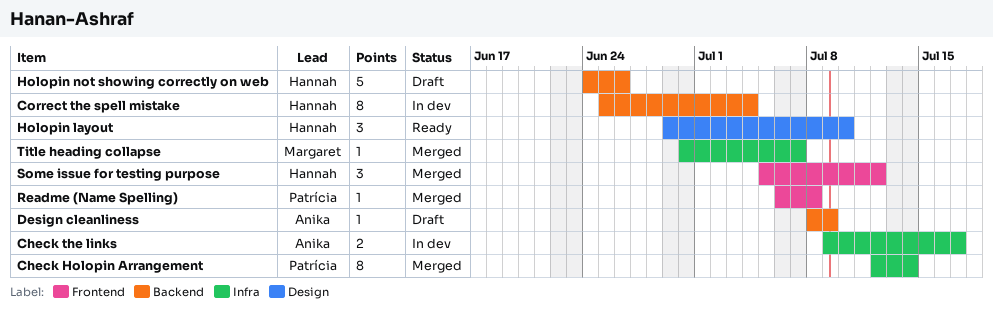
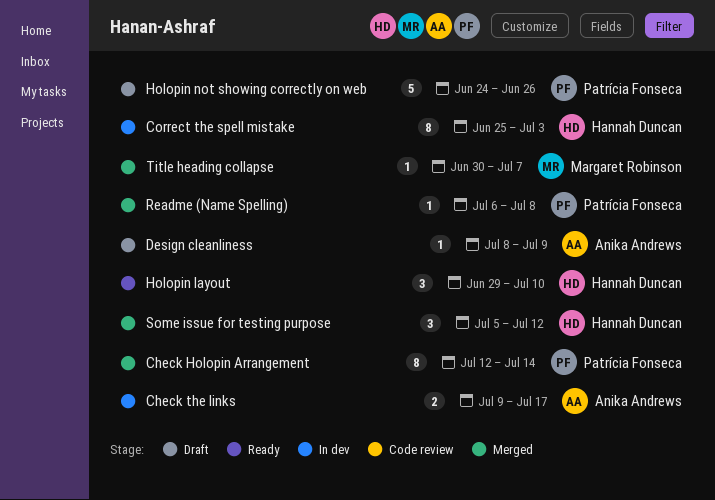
Correct the spell mistake, due: Jul 4 -> Jul 3
Holopin not showing correctly on web, owner: Hannah Duncan -> Patrícia Fonseca

